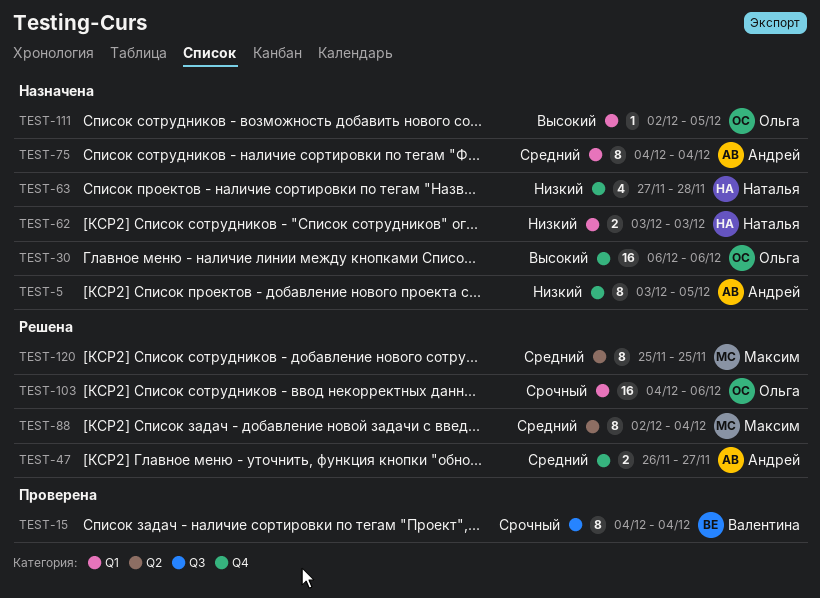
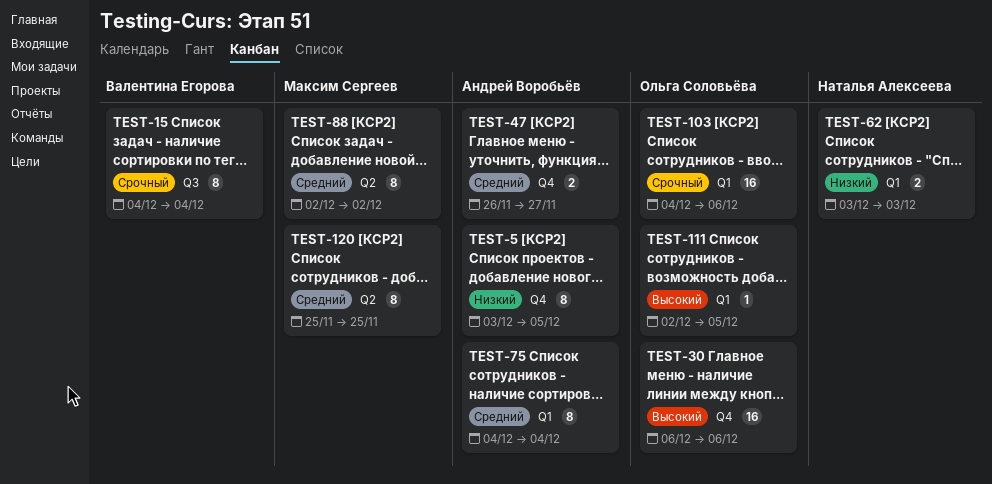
TEST-63: present -> none
TEST-88, due: Dec 4 -> Dec 2

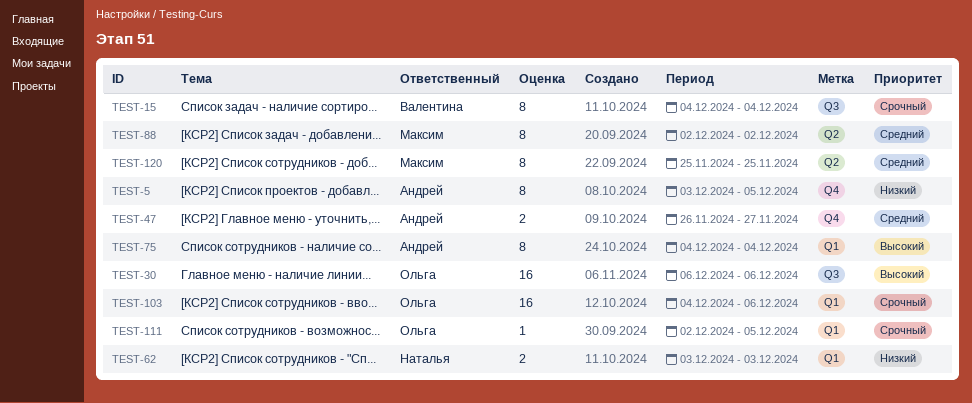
TEST-30, label: Q4 -> Q3
TEST-75, priority: Средний -> Высокий
TEST-111, priority: Высокий -> Срочный

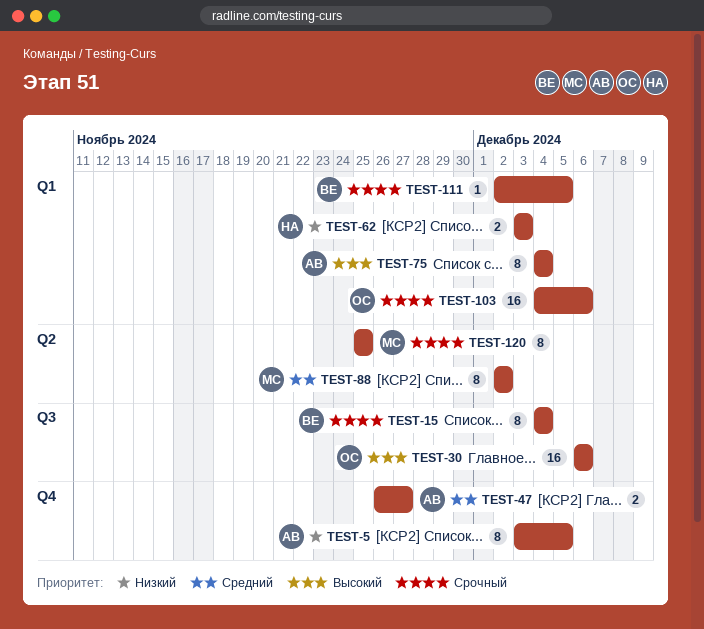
TEST-111, owner: Ольга -> Валентина
TEST-120, priority: Средний -> Срочный

